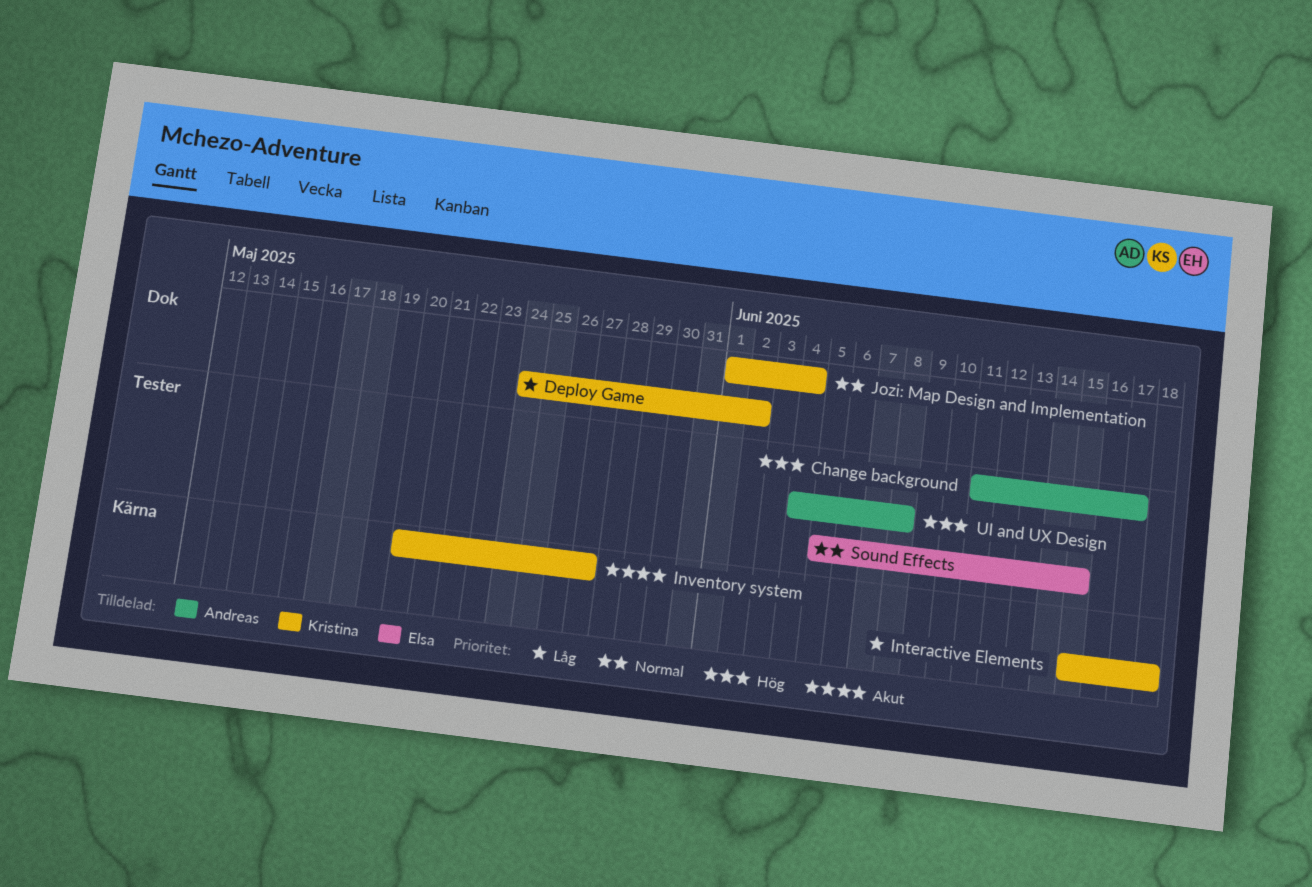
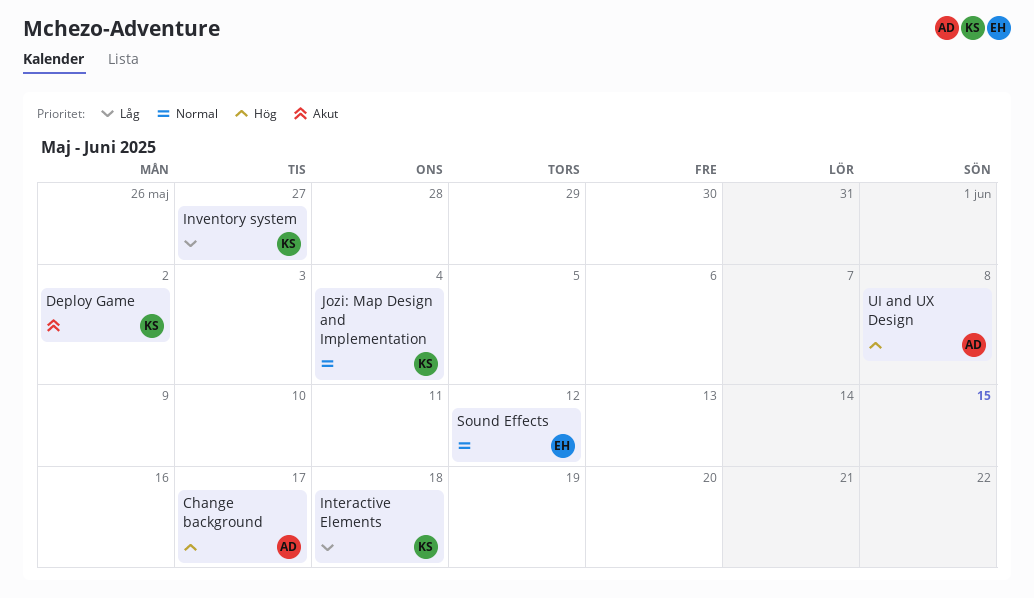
Deploy Game, priority: Låg -> Akut
Inventory system, priority: Akut -> Låg
Sound Effects, due: Jun 15 -> Jun 12

